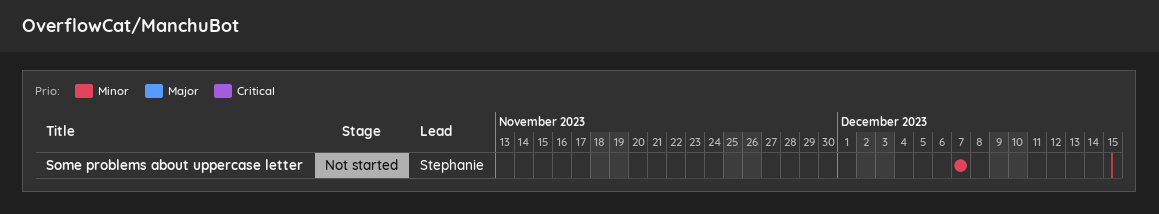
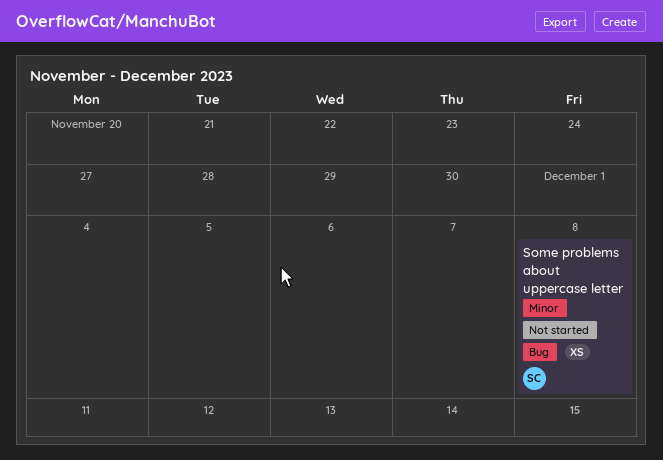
Some problems about uppercase letter, due: Dec 7 -> Dec 8

